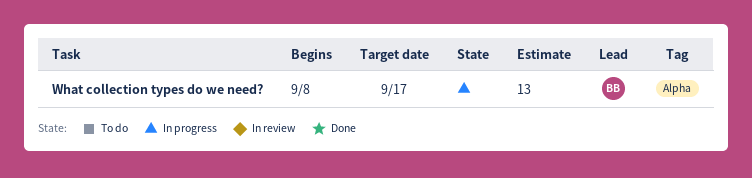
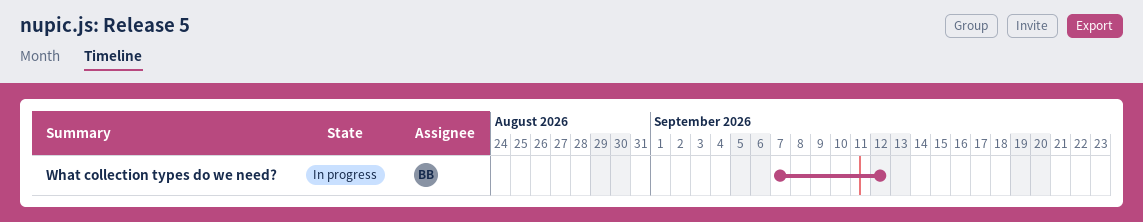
What collection types do we need?, start: Sep 8 -> Sep 7
What collection types do we need?, due: Sep 17 -> Sep 12

